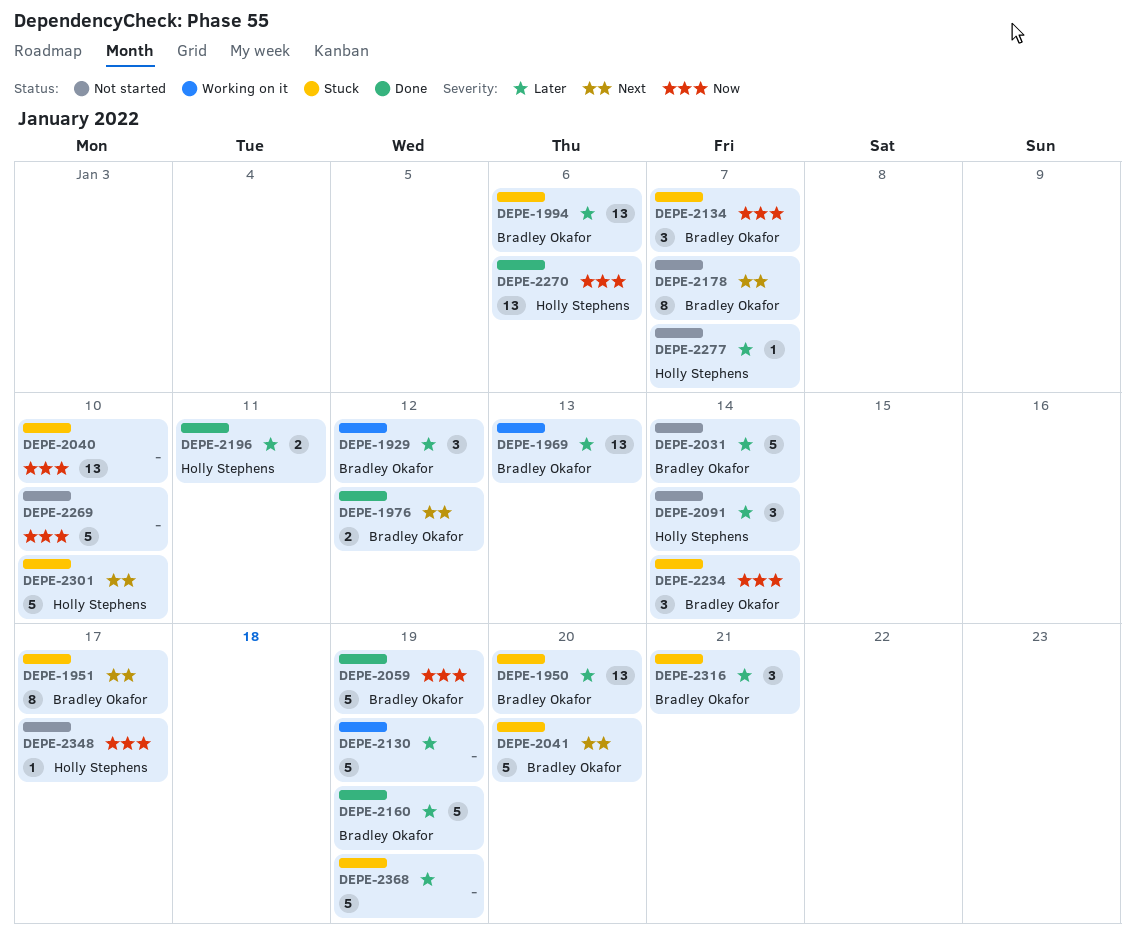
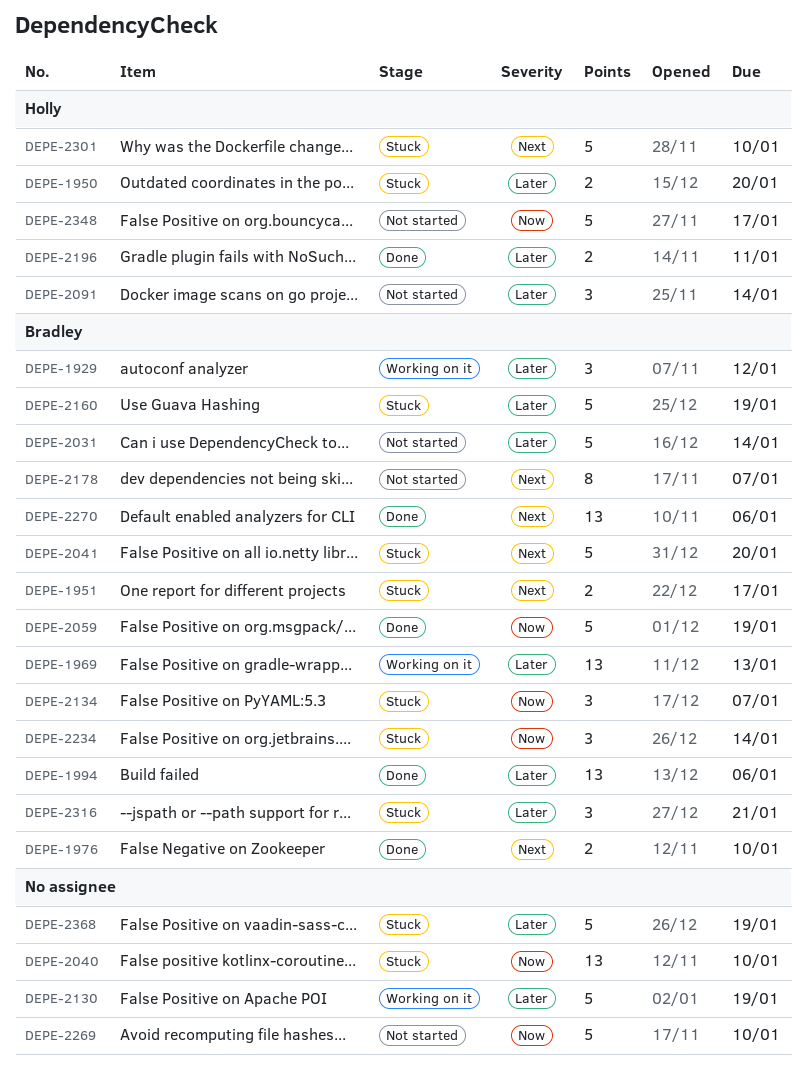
DEPE-1950, owner: Bradley Okafor -> Holly Stephens
DEPE-1950, estimate: 13 -> 2
DEPE-1951, estimate: 8 -> 2
DEPE-1976, due: Jan 12 -> Jan 10
DEPE-1994, status: Stuck -> Done
DEPE-2160, status: Done -> Stuck
DEPE-2270, owner: Holly Stephens -> Bradley Okafor
DEPE-2270, priority: Now -> Next
DEPE-2277: present -> none
DEPE-2348, estimate: 1 -> 5

